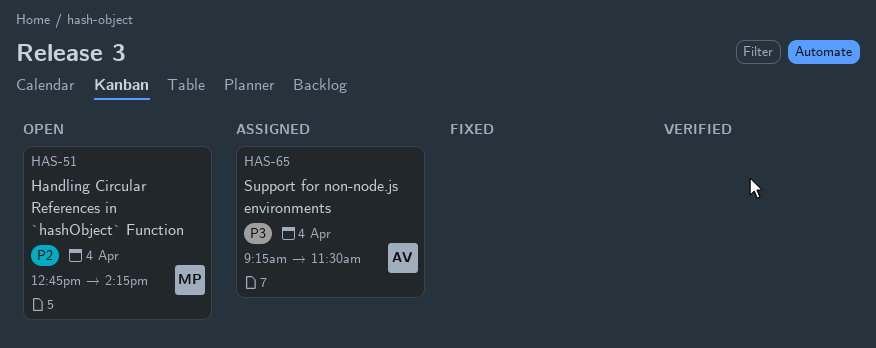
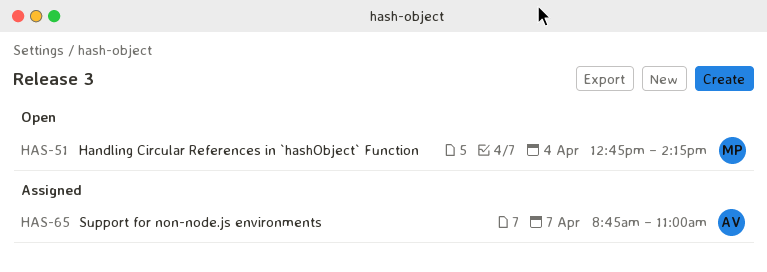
HAS-65, day: Apr 4 -> Apr 7
HAS-65, begins: 09:15 -> 08:45
HAS-65, ends: 11:30 -> 11:00

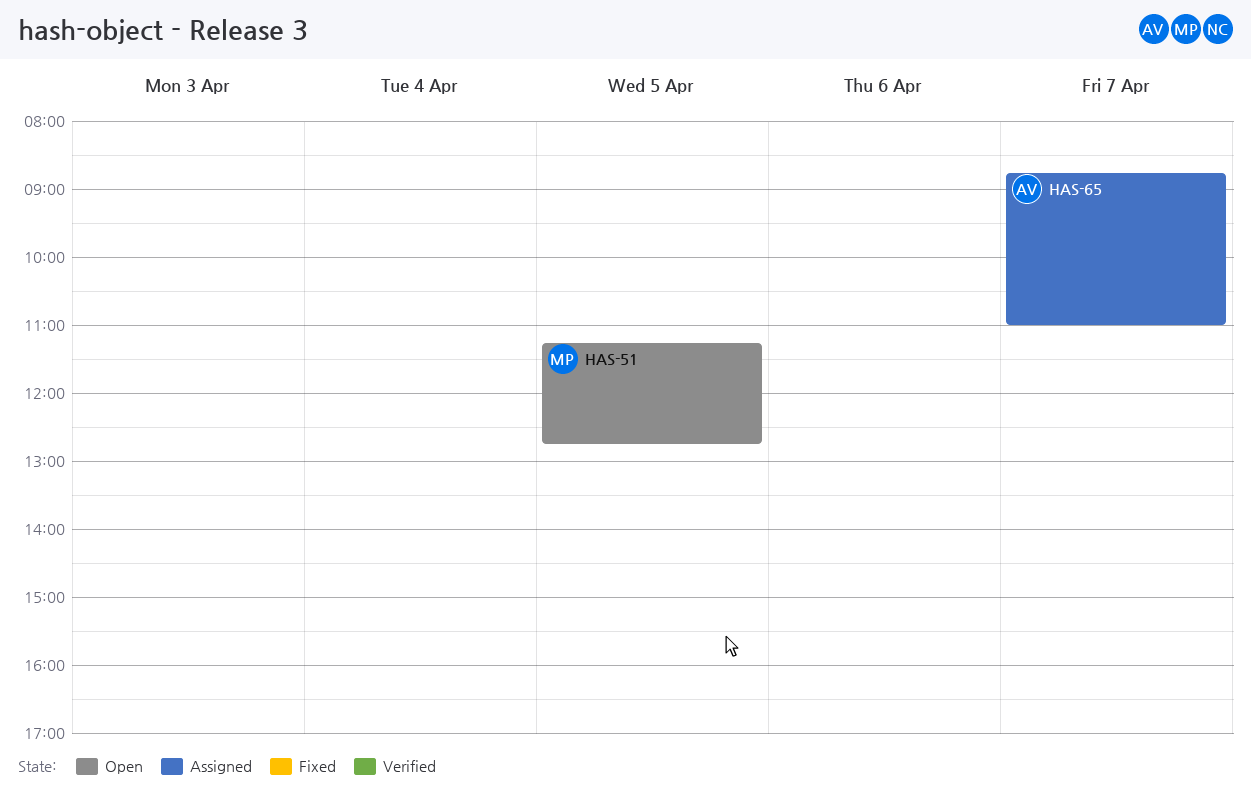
HAS-51, day: Apr 4 -> Apr 5
HAS-51, begins: 12:45 -> 11:15
HAS-51, ends: 14:15 -> 12:45

